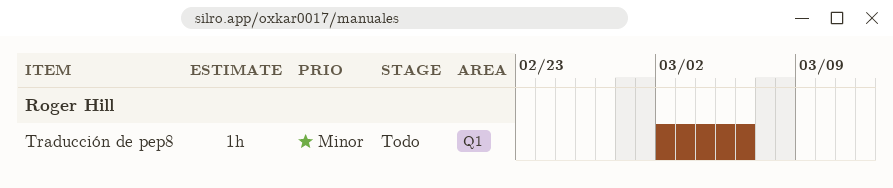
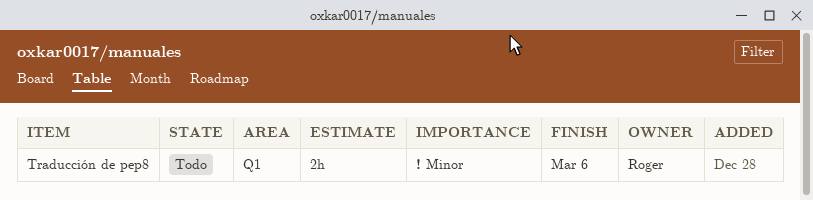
Traducción de pep8, estimate: 1h -> 2h

